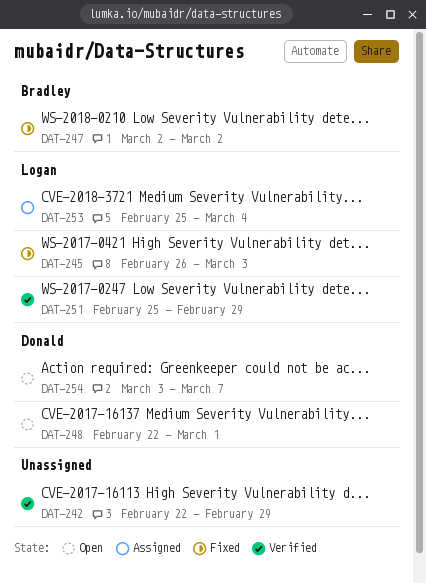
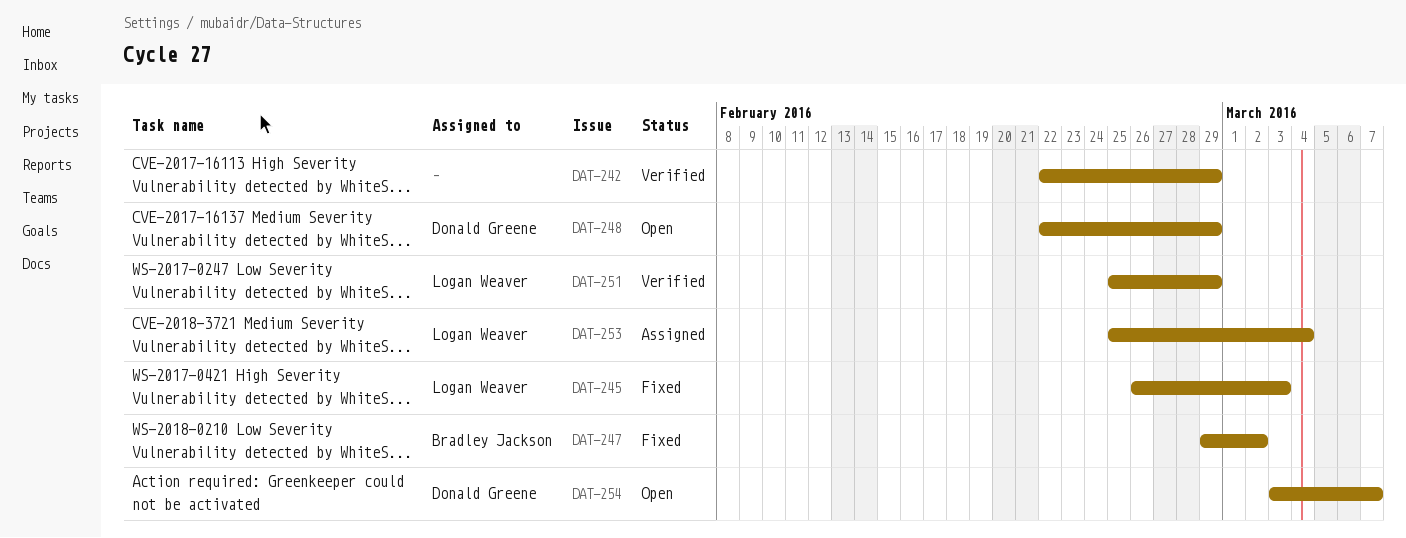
DAT-247, start: Mar 2 -> Feb 29
DAT-248, due: Mar 1 -> Feb 29

